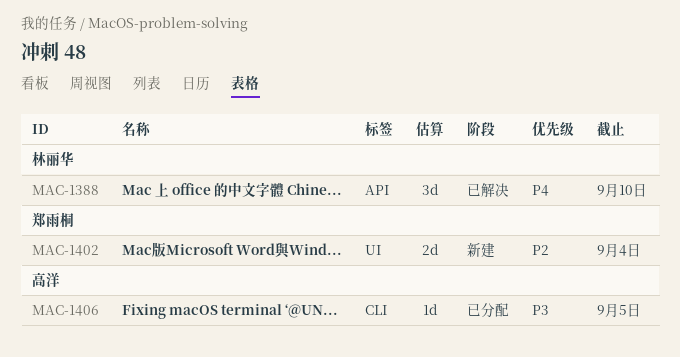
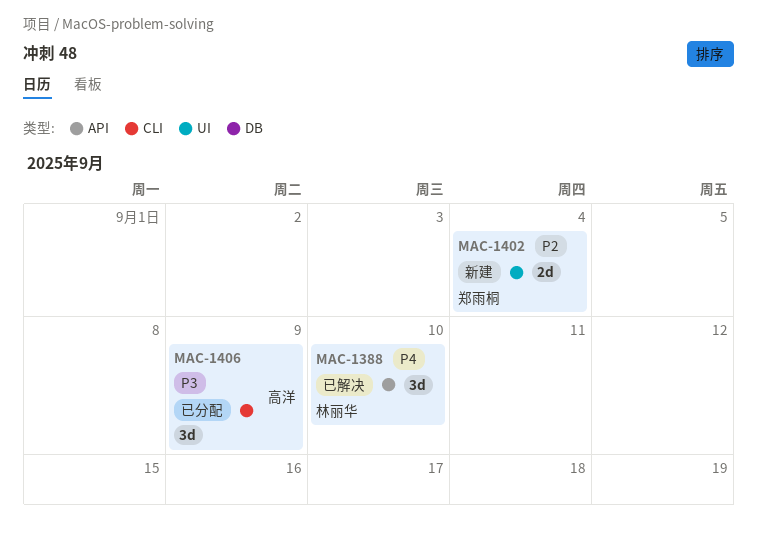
MAC-1406, estimate: 1d -> 3d
MAC-1406, due: Sep 5 -> Sep 9

